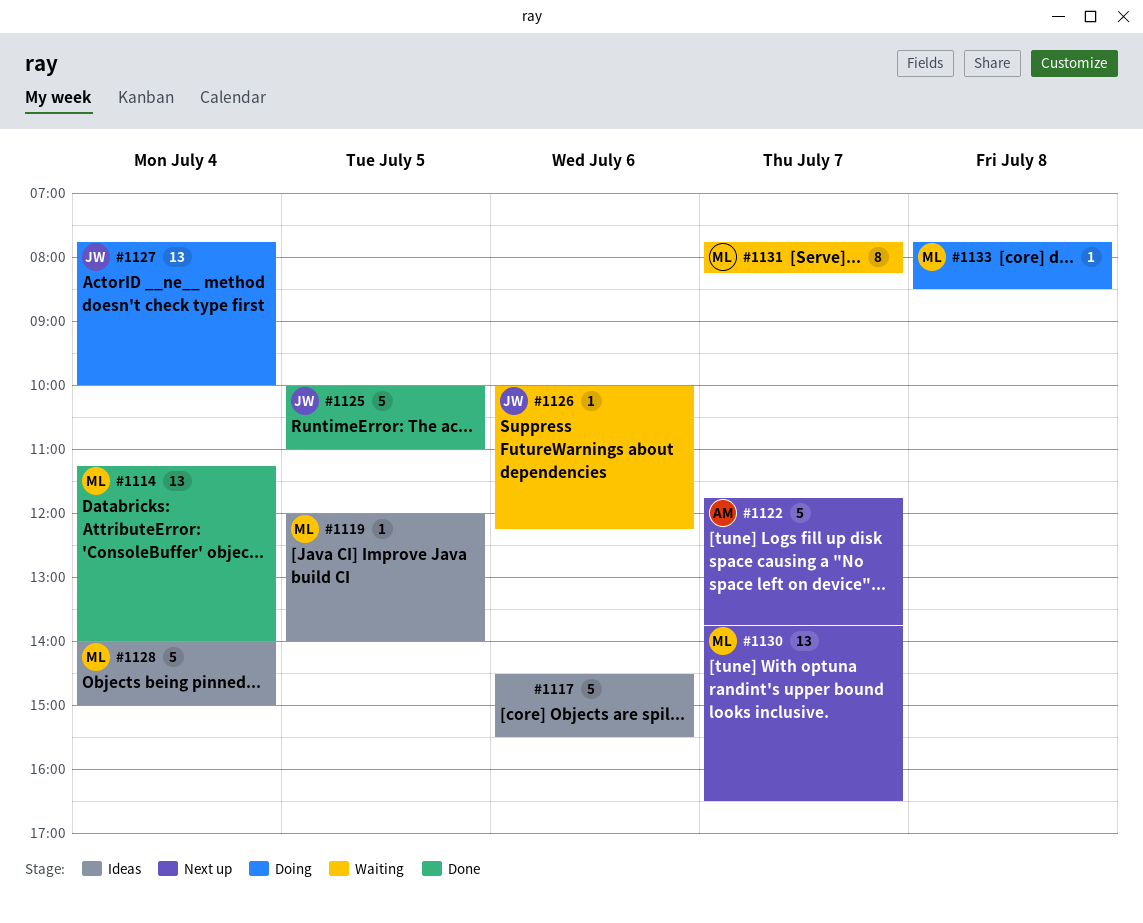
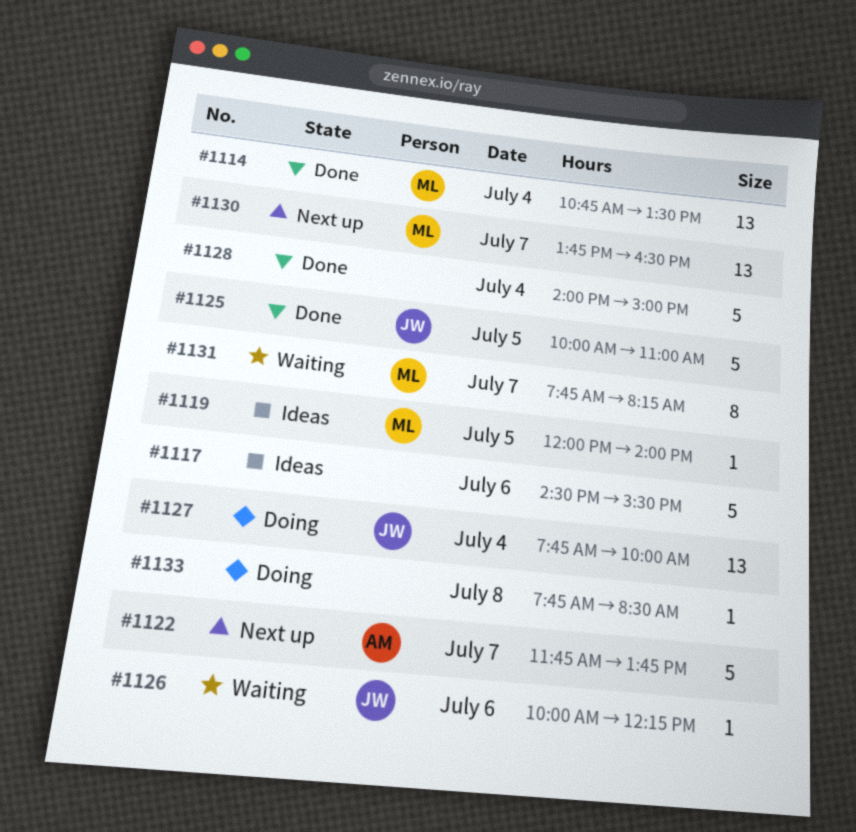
#1114, begins: 11:15 -> 10:45
#1114, ends: 14:00 -> 13:30
#1128, status: Ideas -> Done
#1128, owner: ML -> none
#1133, owner: ML -> none

